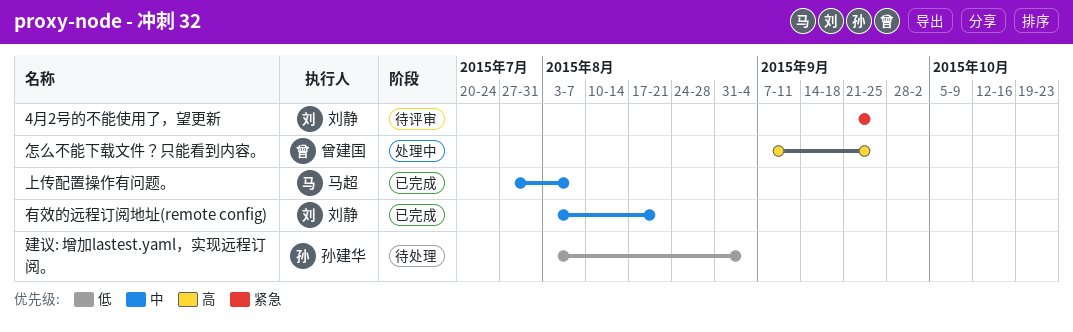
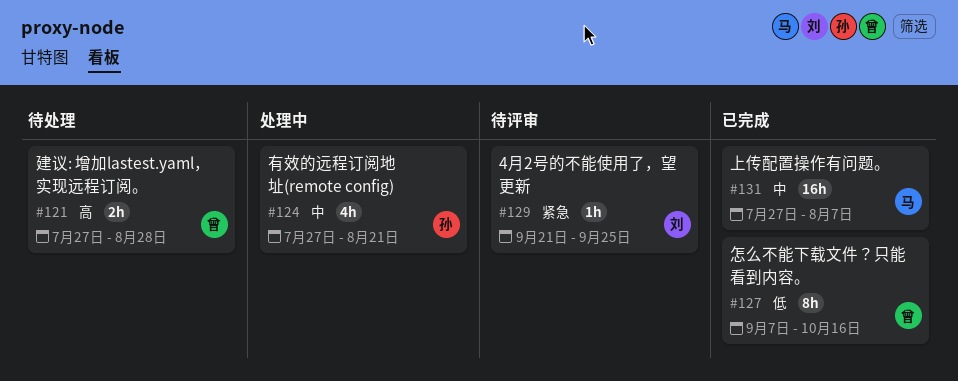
建议: 增加lastest.yaml，实现远程订阅。, owner: 孙建华 -> 曾建国
建议: 增加lastest.yaml，实现远程订阅。, priority: 低 -> 高
建议: 增加lastest.yaml，实现远程订阅。, start: Aug 3 -> Jul 27
建议: 增加lastest.yaml，实现远程订阅。, due: Sep 4 -> Aug 28
怎么不能下载文件？只能看到内容。, status: 处理中 -> 已完成
怎么不能下载文件？只能看到内容。, priority: 高 -> 低
怎么不能下载文件？只能看到内容。, due: Sep 25 -> Oct 16
有效的远程订阅地址(remote config), status: 已完成 -> 处理中
有效的远程订阅地址(remote config), owner: 刘静 -> 孙建华
有效的远程订阅地址(remote config), start: Aug 3 -> Jul 27

